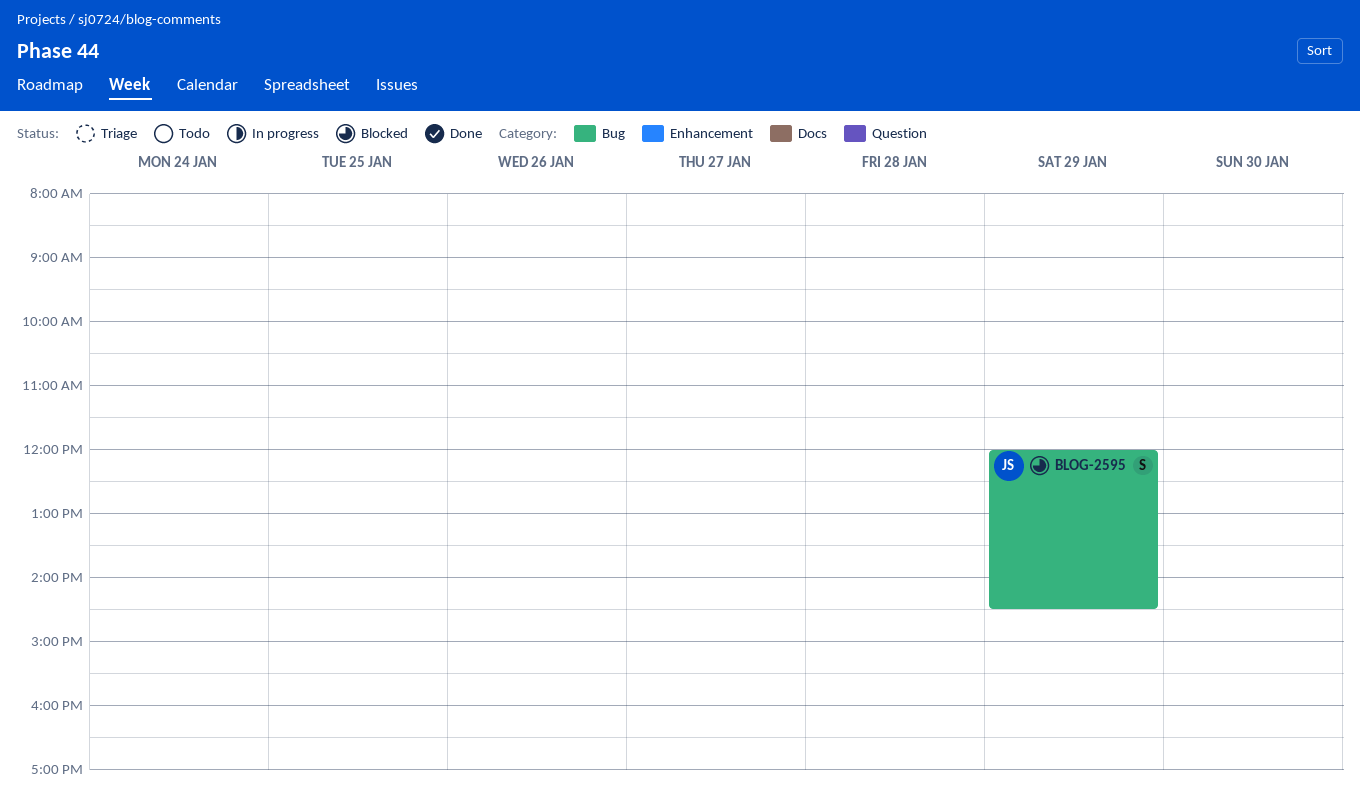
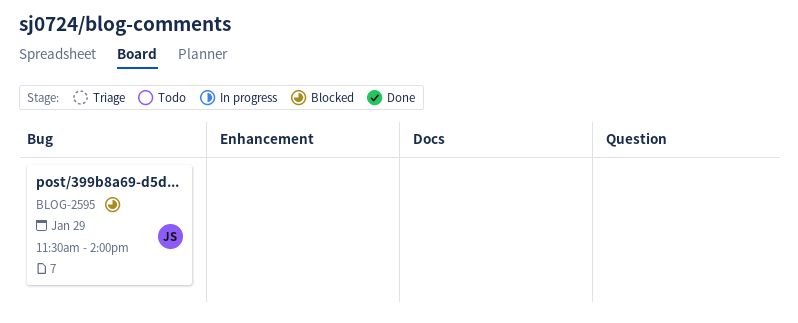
BLOG-2595, begins: 12:00 -> 11:30
BLOG-2595, ends: 14:30 -> 14:00

